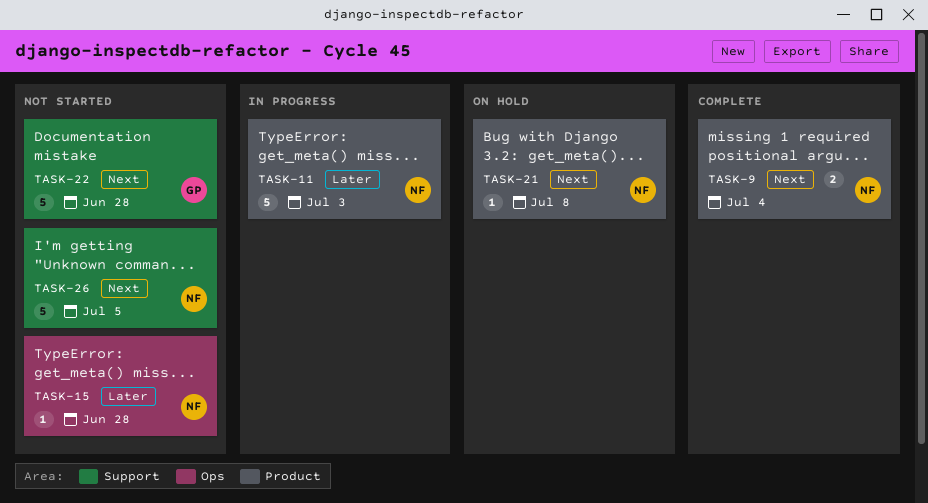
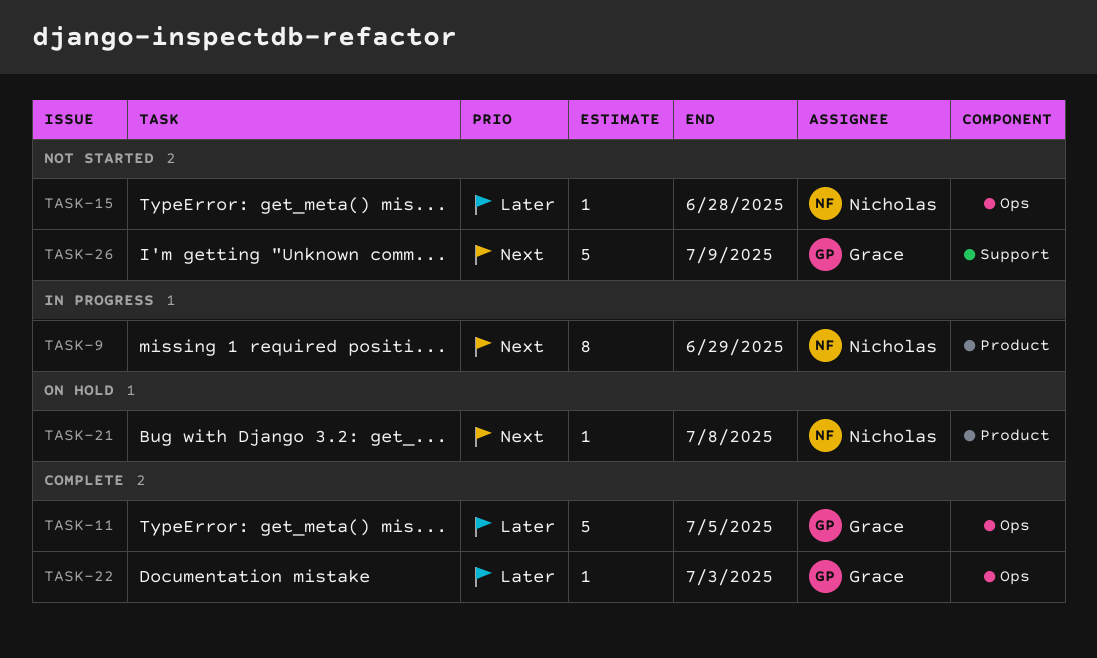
TASK-9, status: Complete -> In progress
TASK-9, estimate: 2 -> 8
TASK-9, due: Jul 4 -> Jun 29
TASK-11, status: In progress -> Complete
TASK-11, owner: Nicholas -> Grace
TASK-11, label: Product -> Ops
TASK-11, due: Jul 3 -> Jul 5
TASK-22, status: Not started -> Complete
TASK-22, priority: Next -> Later
TASK-22, label: Support -> Ops
TASK-22, estimate: 5 -> 1
TASK-22, due: Jun 28 -> Jul 3
TASK-26, owner: Nicholas -> Grace
TASK-26, due: Jul 5 -> Jul 9

